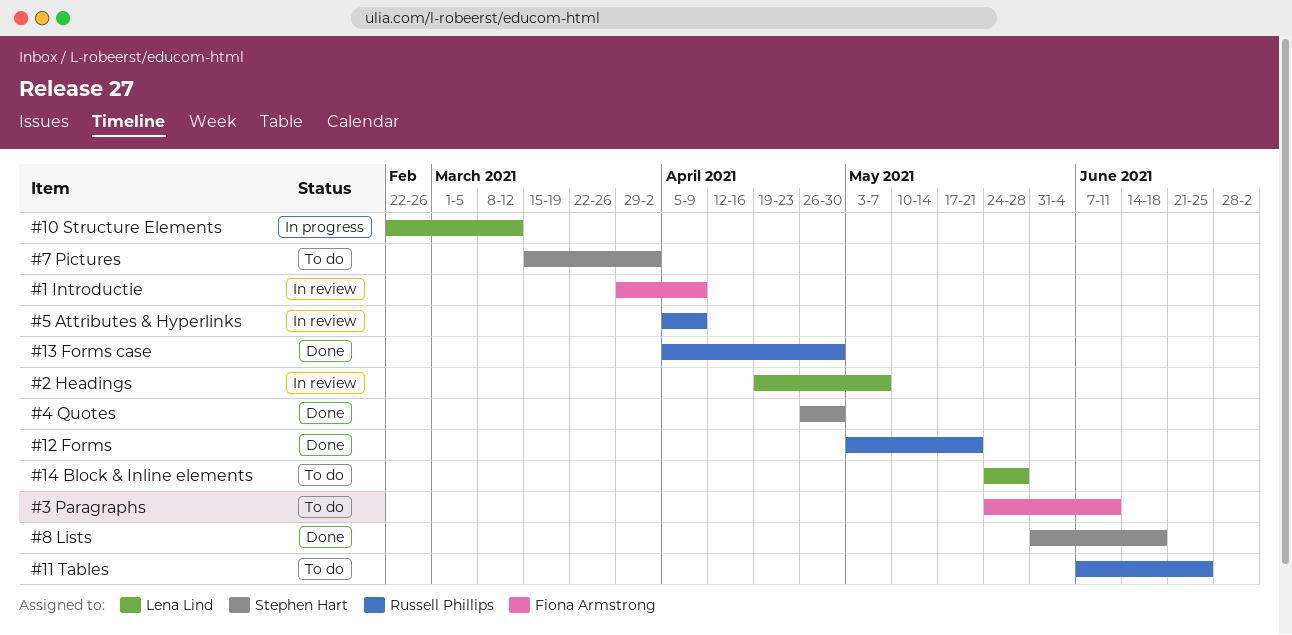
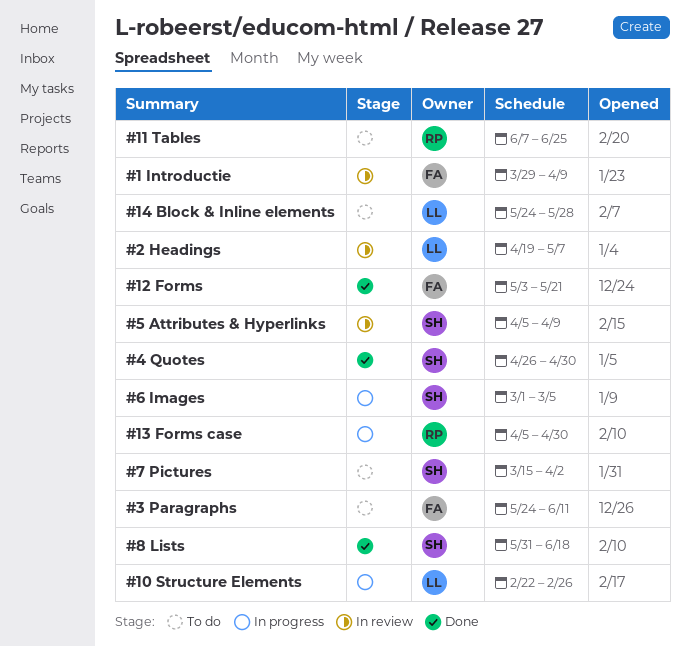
#10 Structure Elements, due: Mar 12 -> Feb 26
#12 Forms, owner: Russell Phillips -> Fiona Armstrong
#13 Forms case, status: Done -> In progress
#5 Attributes & Hyperlinks, owner: Russell Phillips -> Stephen Hart
#6 Images: none -> present

